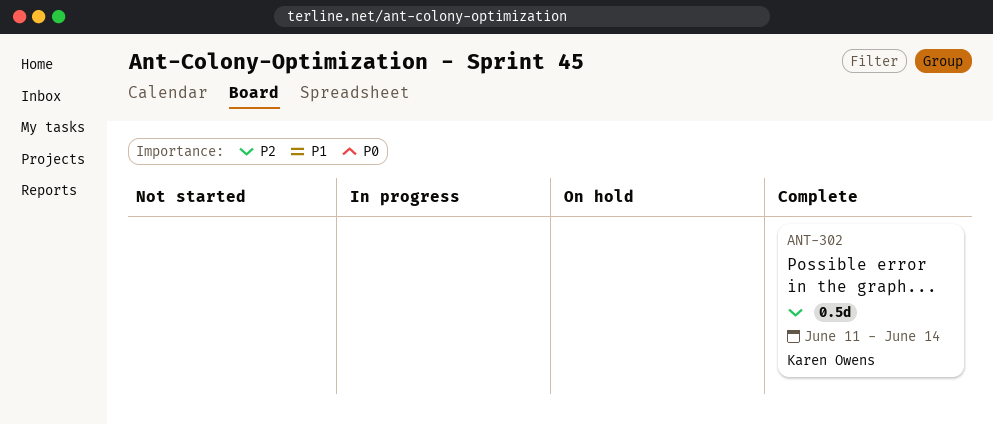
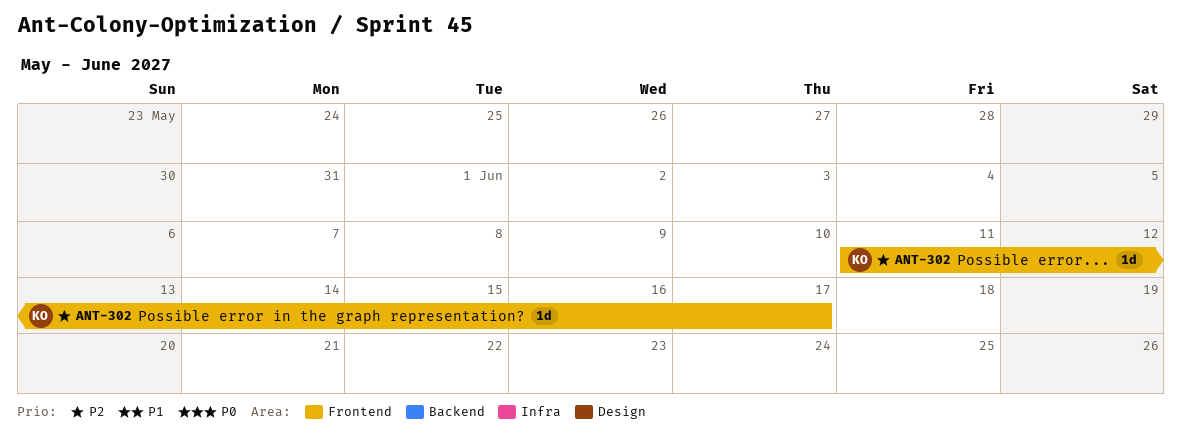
ANT-302, estimate: 0.5d -> 1d
ANT-302, due: Jun 14 -> Jun 17

